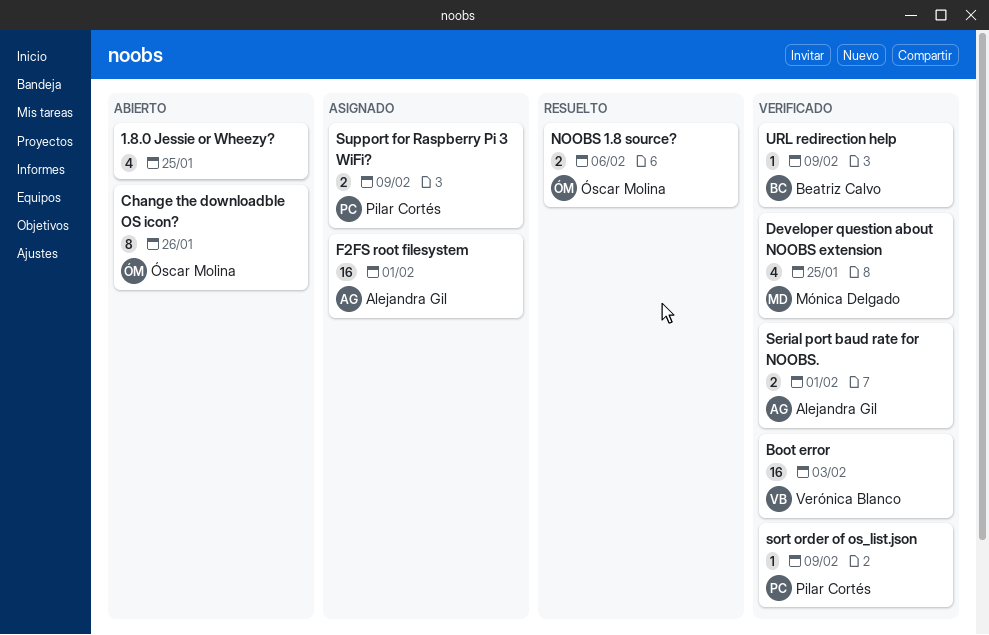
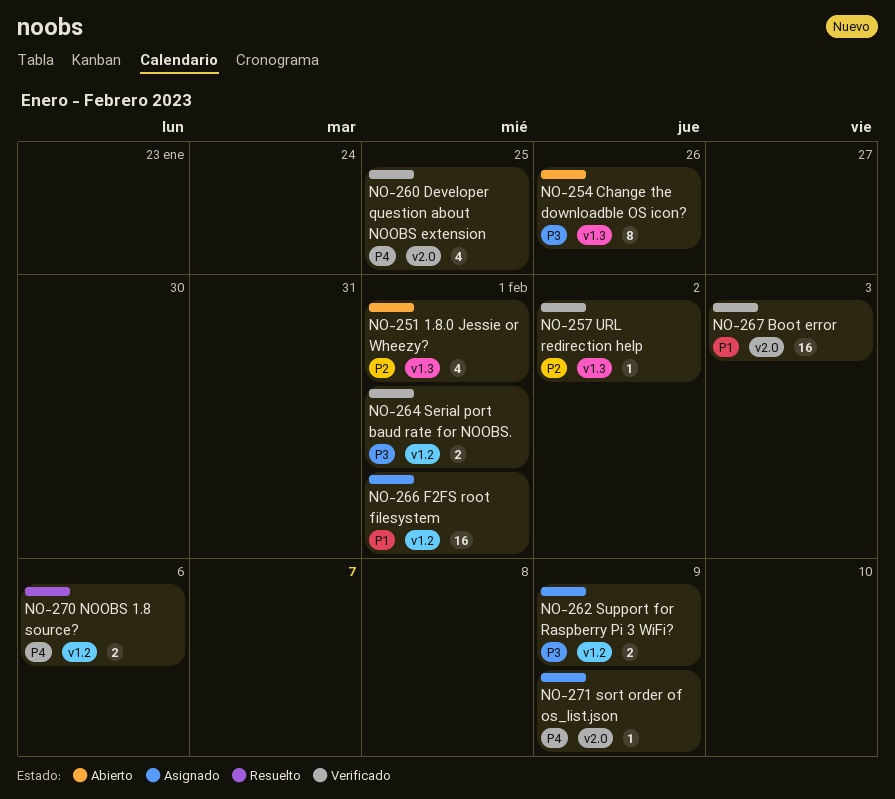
1.8.0 Jessie or Wheezy?, due: Jan 25 -> Feb 1
sort order of os_list.json, status: Verificado -> Asignado
URL redirection help, due: Feb 9 -> Feb 2

